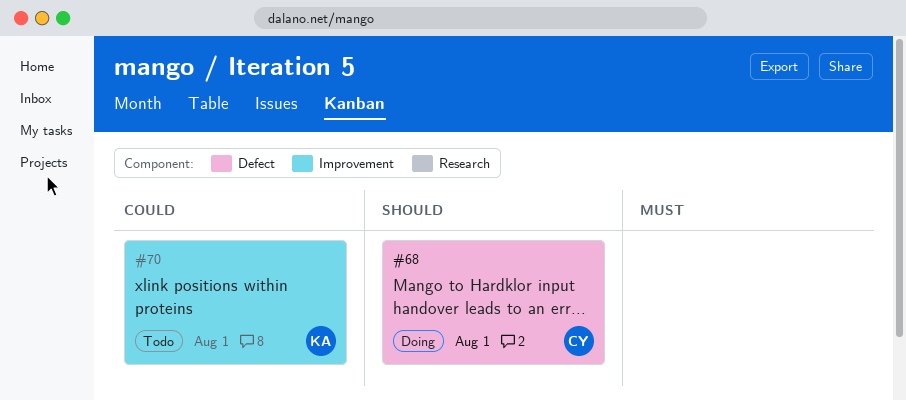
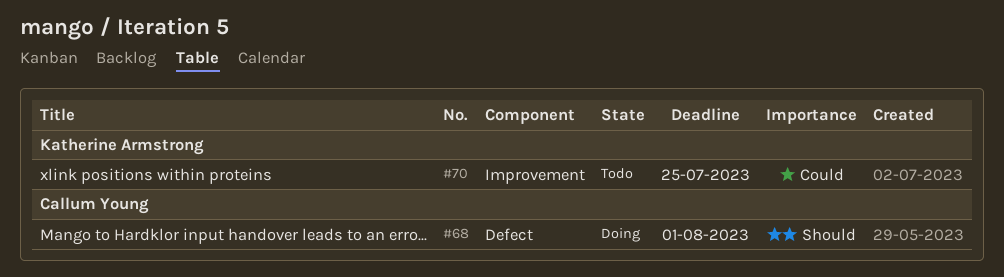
#70, due: Aug 1 -> Jul 25

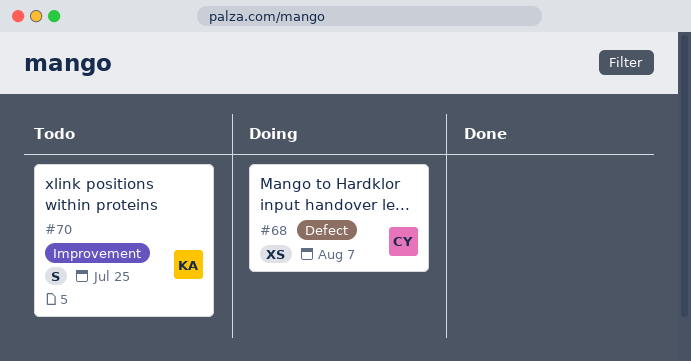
#68, due: Aug 1 -> Aug 7

